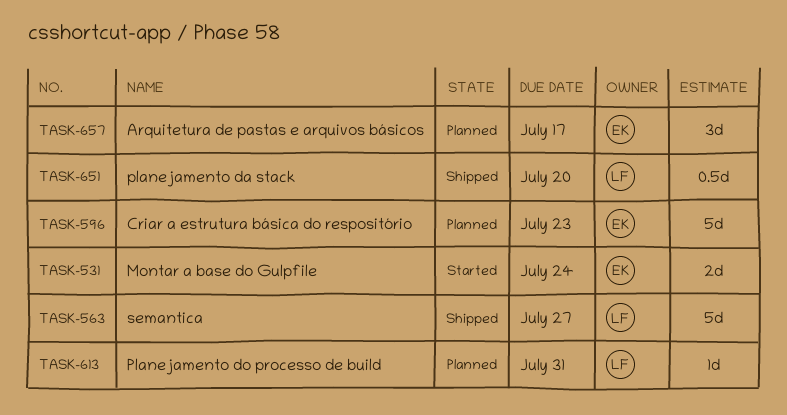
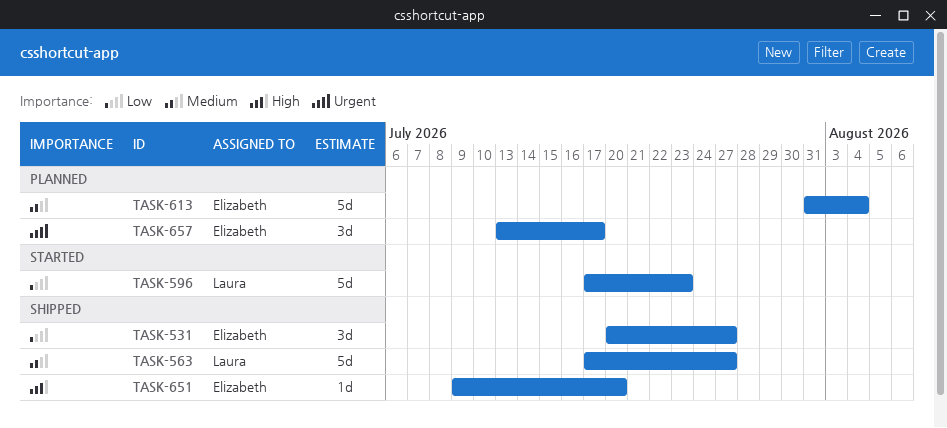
TASK-531, status: Started -> Shipped
TASK-531, estimate: 2d -> 3d
TASK-531, due: Jul 24 -> Jul 27
TASK-596, status: Planned -> Started
TASK-596, owner: Elizabeth -> Laura
TASK-613, owner: Laura -> Elizabeth
TASK-613, estimate: 1d -> 5d
TASK-613, due: Jul 31 -> Aug 4
TASK-651, owner: Laura -> Elizabeth
TASK-651, estimate: 0.5d -> 1d

